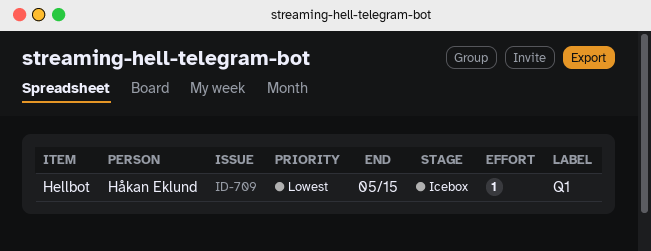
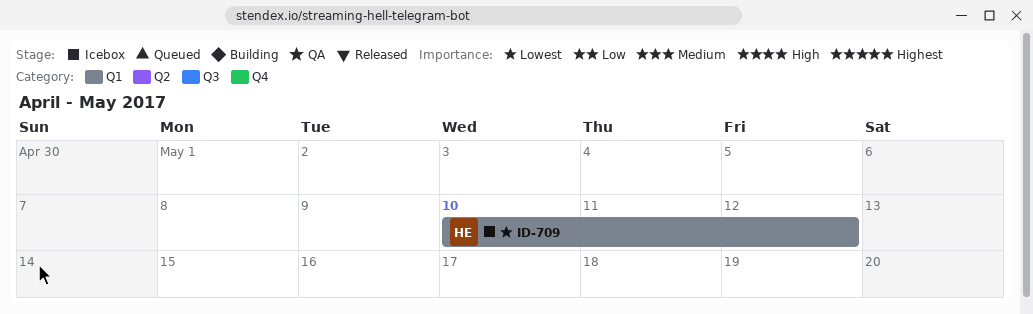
ID-709, due: May 15 -> May 12

